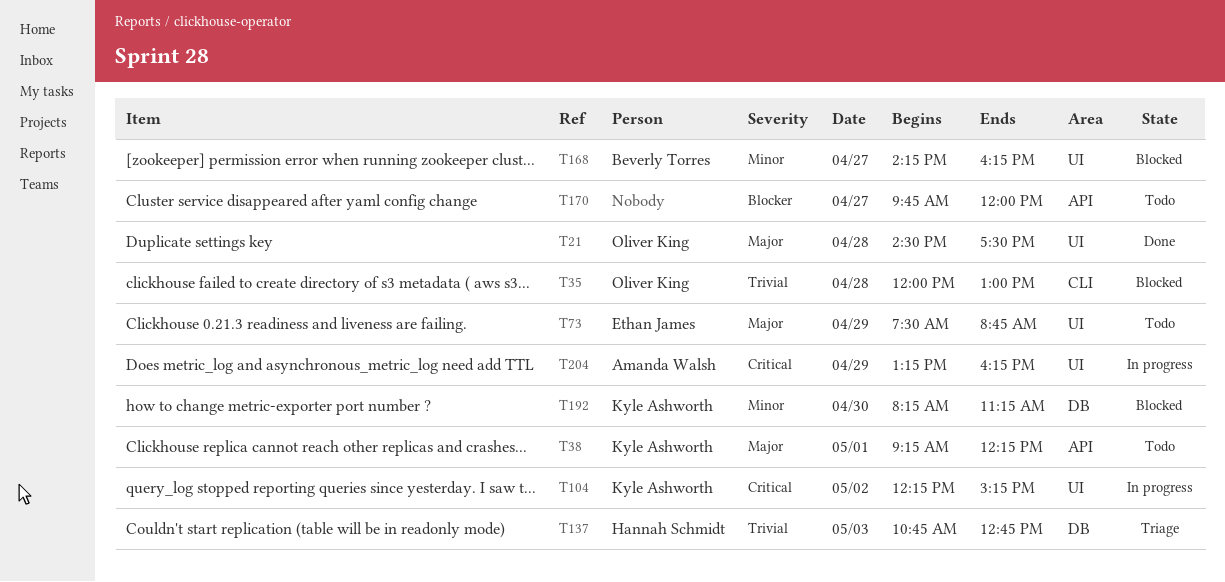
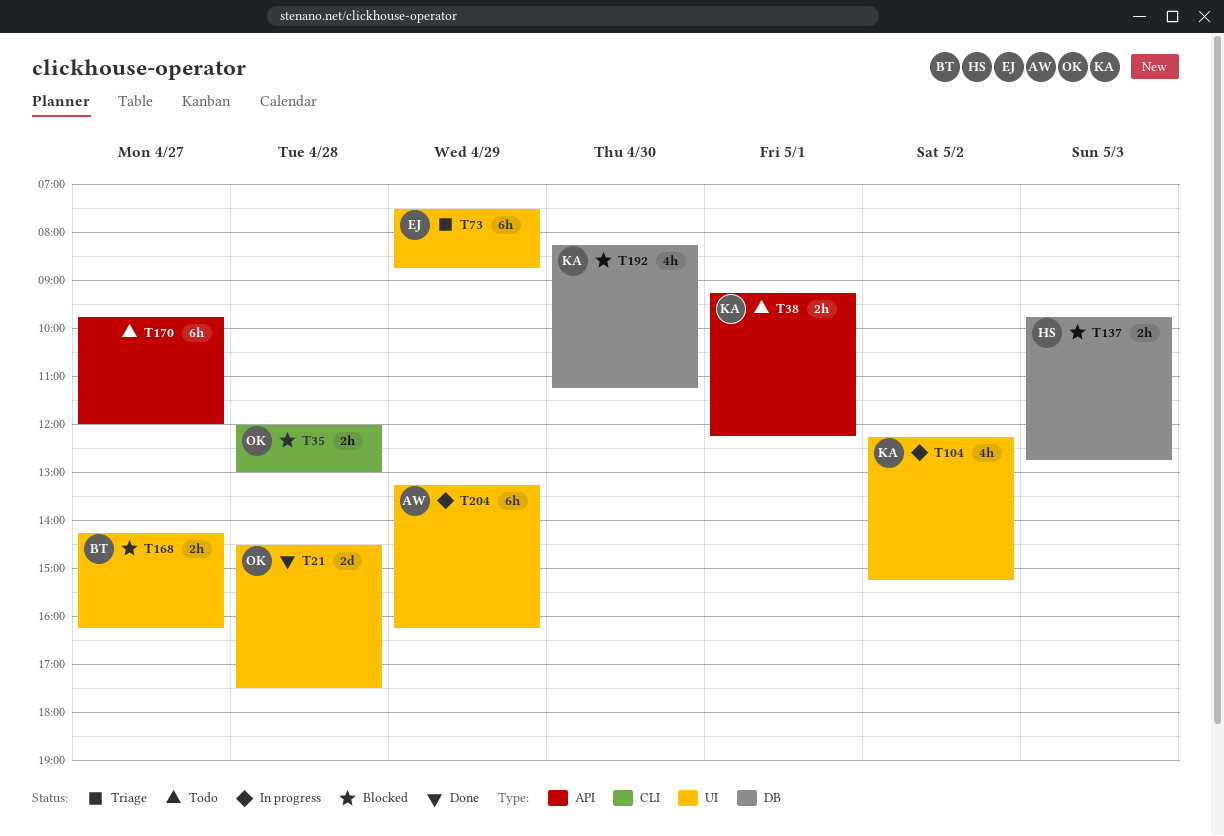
T73, status: Todo -> Triage
T137, status: Triage -> Blocked
T137, begins: 10:45 -> 09:45

